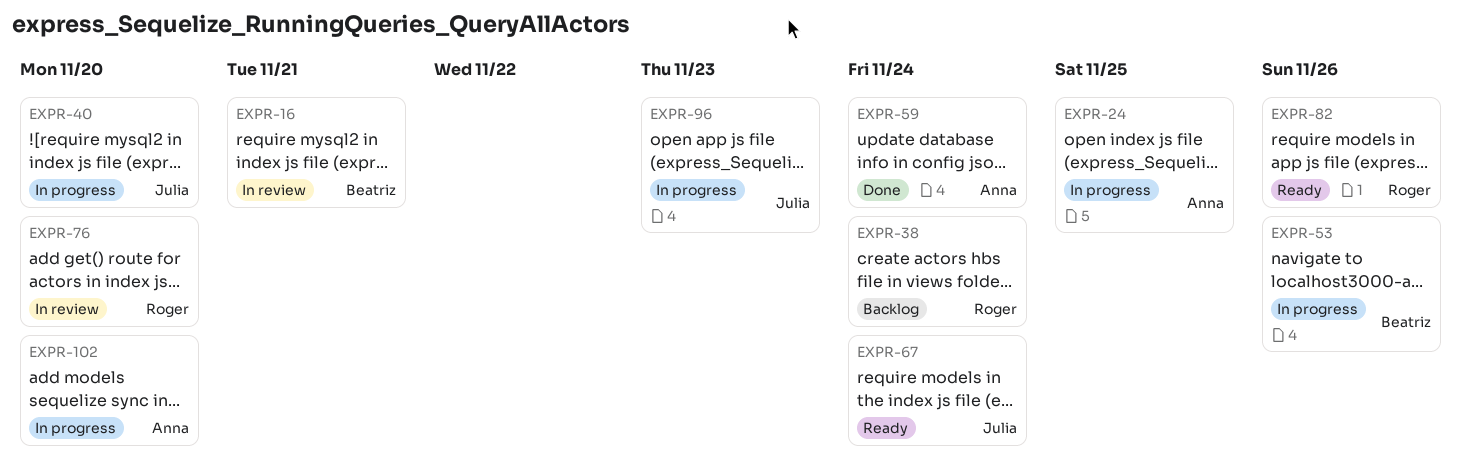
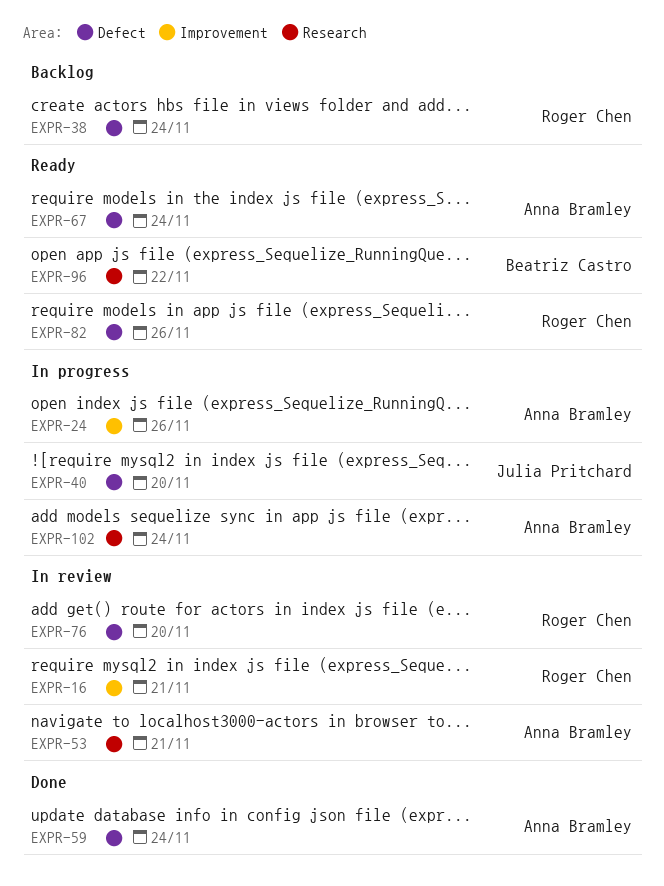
EXPR-16, owner: Beatriz Castro -> Roger Chen
EXPR-24, due: Nov 25 -> Nov 26
EXPR-53, status: In progress -> In review
EXPR-53, owner: Beatriz Castro -> Anna Bramley
EXPR-53, due: Nov 26 -> Nov 21
EXPR-67, owner: Julia Pritchard -> Anna Bramley
EXPR-96, status: In progress -> Ready
EXPR-96, owner: Julia Pritchard -> Beatriz Castro
EXPR-96, due: Nov 23 -> Nov 22
EXPR-102, due: Nov 20 -> Nov 24

